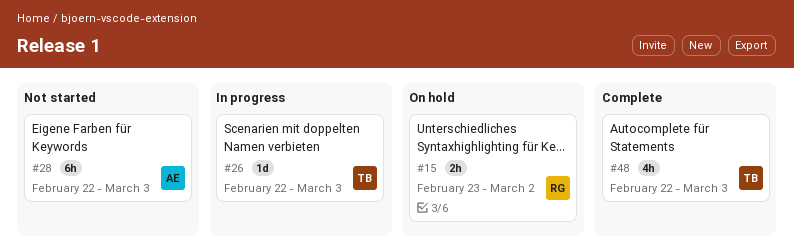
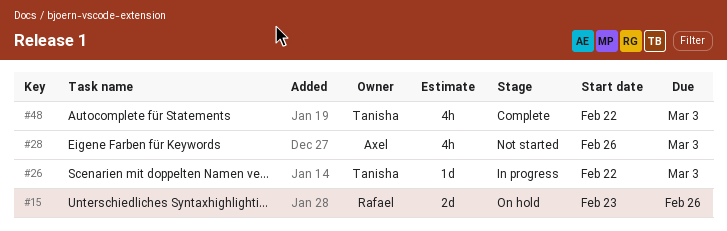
#15, estimate: 2h -> 2d
#15, due: Mar 2 -> Feb 26
#28, estimate: 6h -> 4h
#28, start: Feb 22 -> Feb 26

